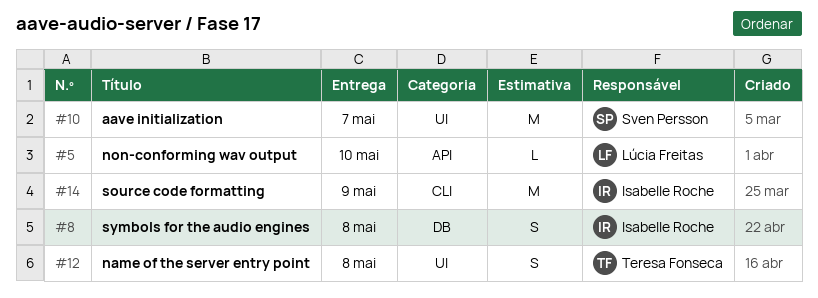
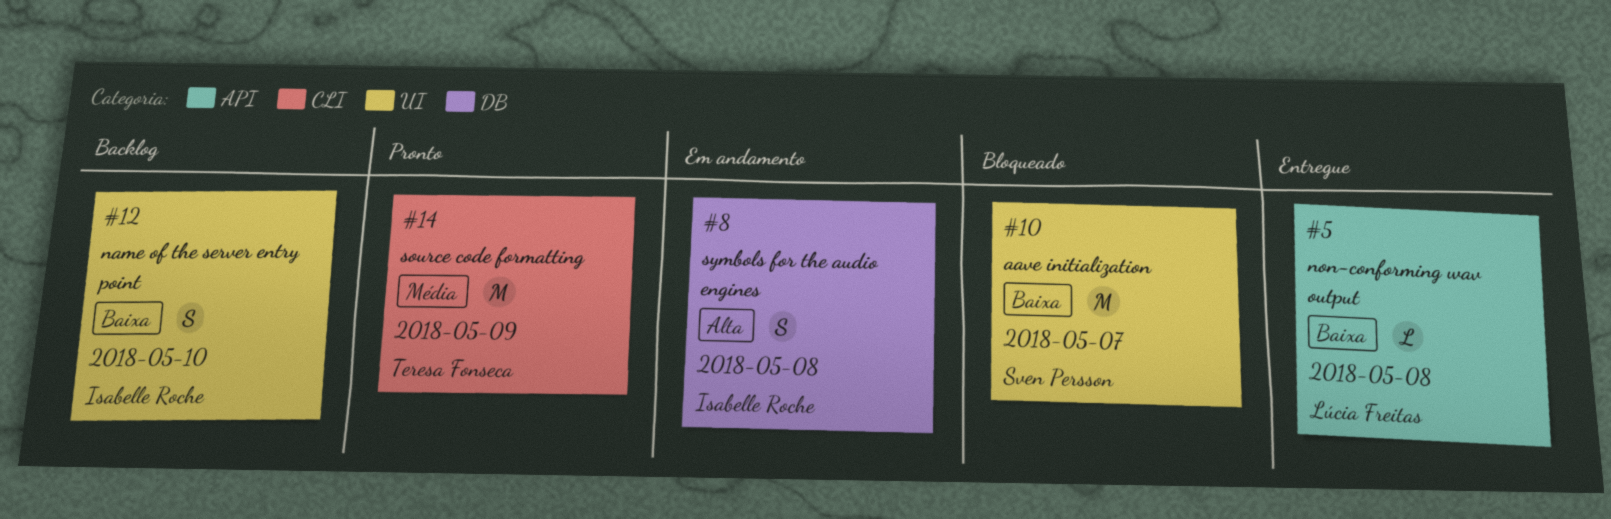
#5, due: May 10 -> May 8
#12, owner: Teresa Fonseca -> Isabelle Roche
#12, due: May 8 -> May 10
#14, owner: Isabelle Roche -> Teresa Fonseca

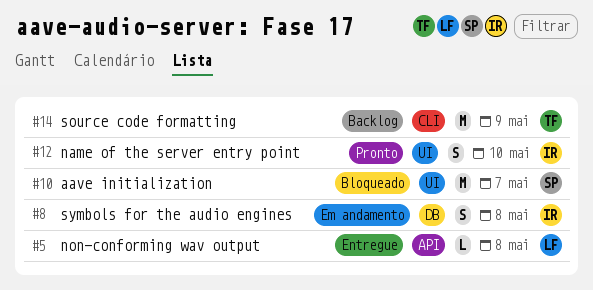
#12, status: Backlog -> Pronto
#14, status: Pronto -> Backlog

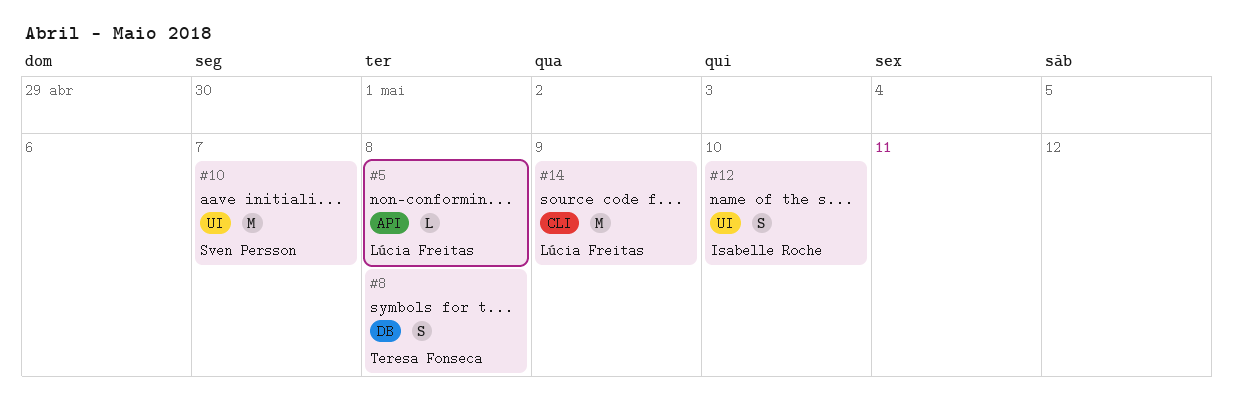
#8, owner: Isabelle Roche -> Teresa Fonseca
#14, owner: Teresa Fonseca -> Lúcia Freitas

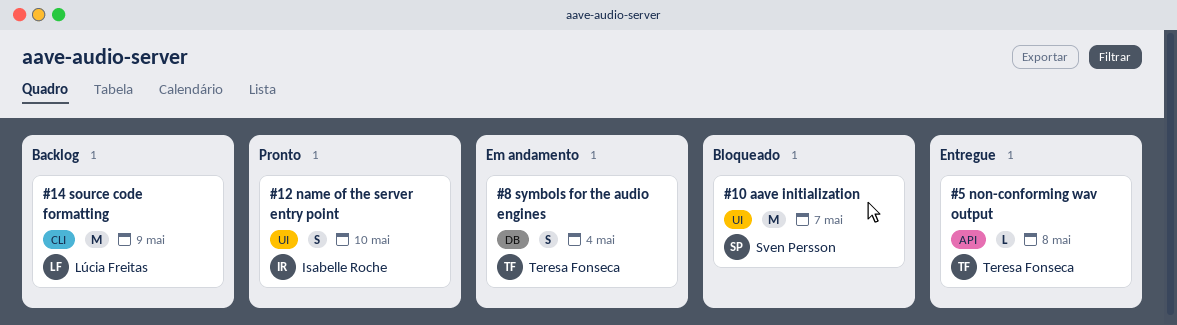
#5, owner: Lúcia Freitas -> Teresa Fonseca
#8, due: May 8 -> May 4

